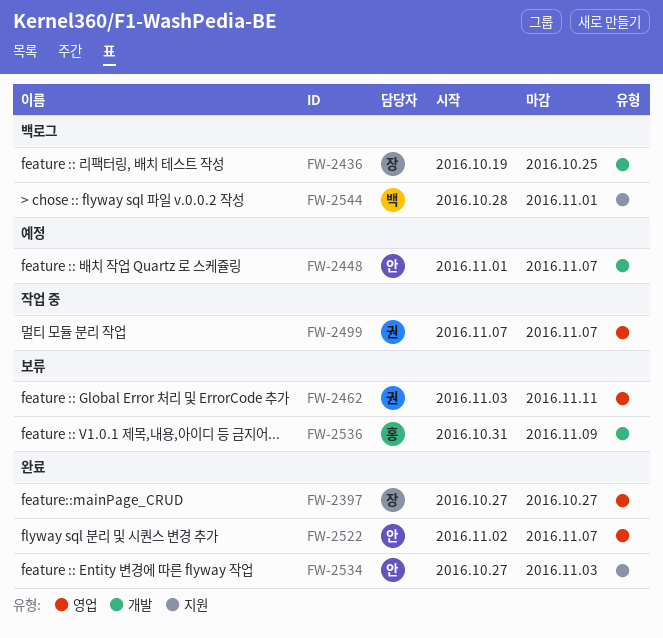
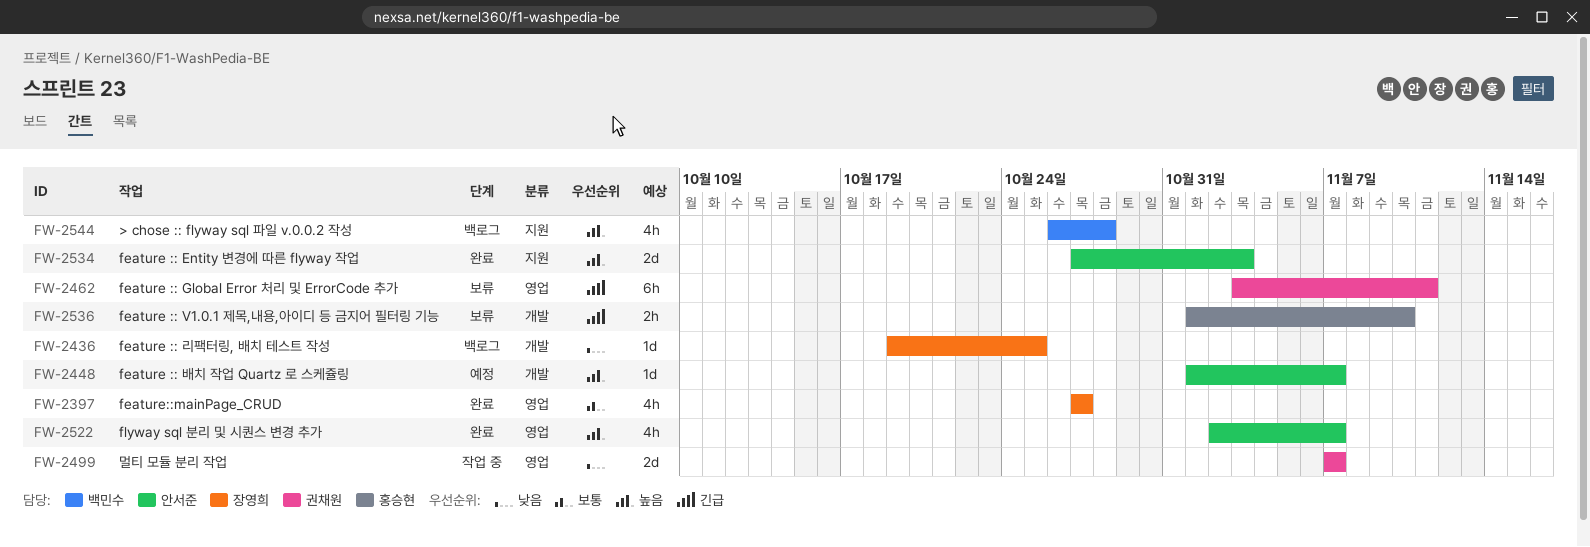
FW-2536, start: Oct 31 -> Nov 1
FW-2536, due: Nov 9 -> Nov 10
FW-2544, start: Oct 28 -> Oct 26
FW-2544, due: Nov 1 -> Oct 28

